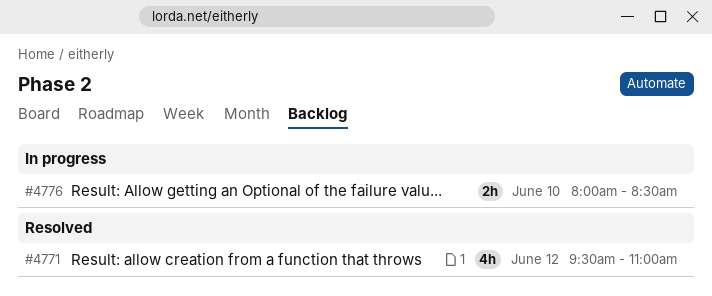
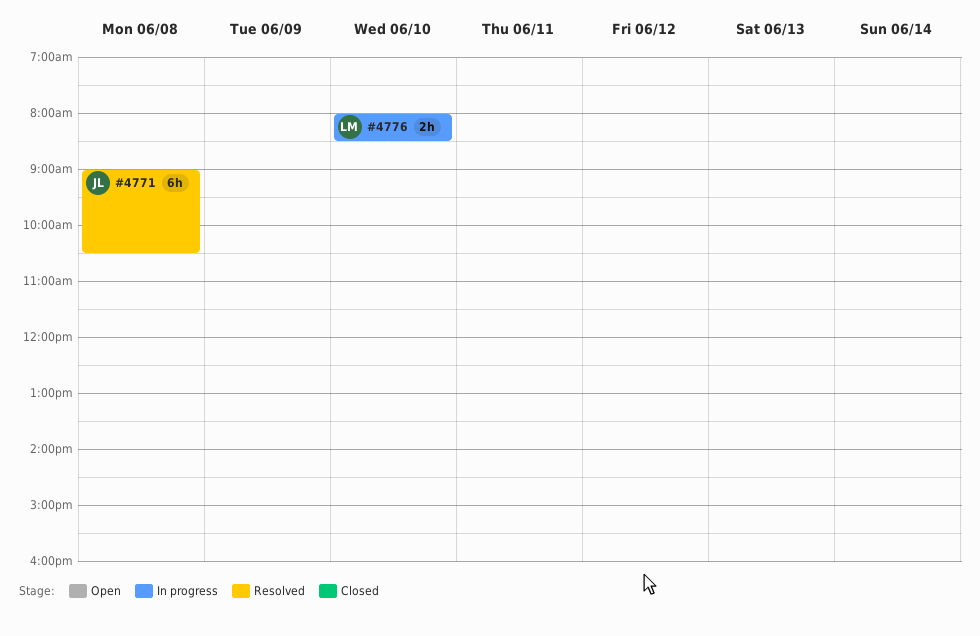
#4771, estimate: 4h -> 6h
#4771, day: Jun 12 -> Jun 8
#4771, begins: 09:30 -> 09:00
#4771, ends: 11:00 -> 10:30

